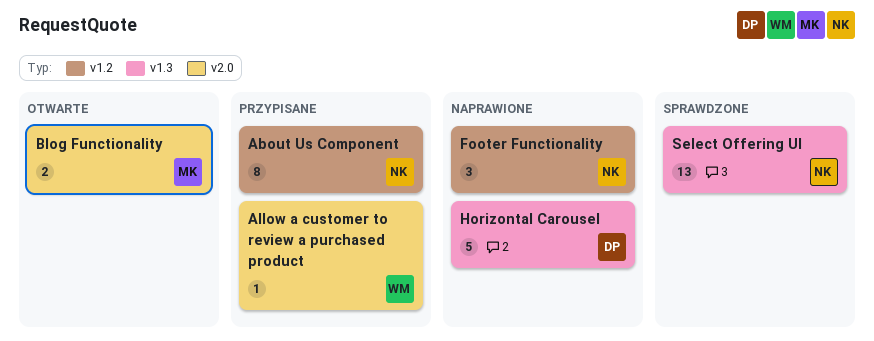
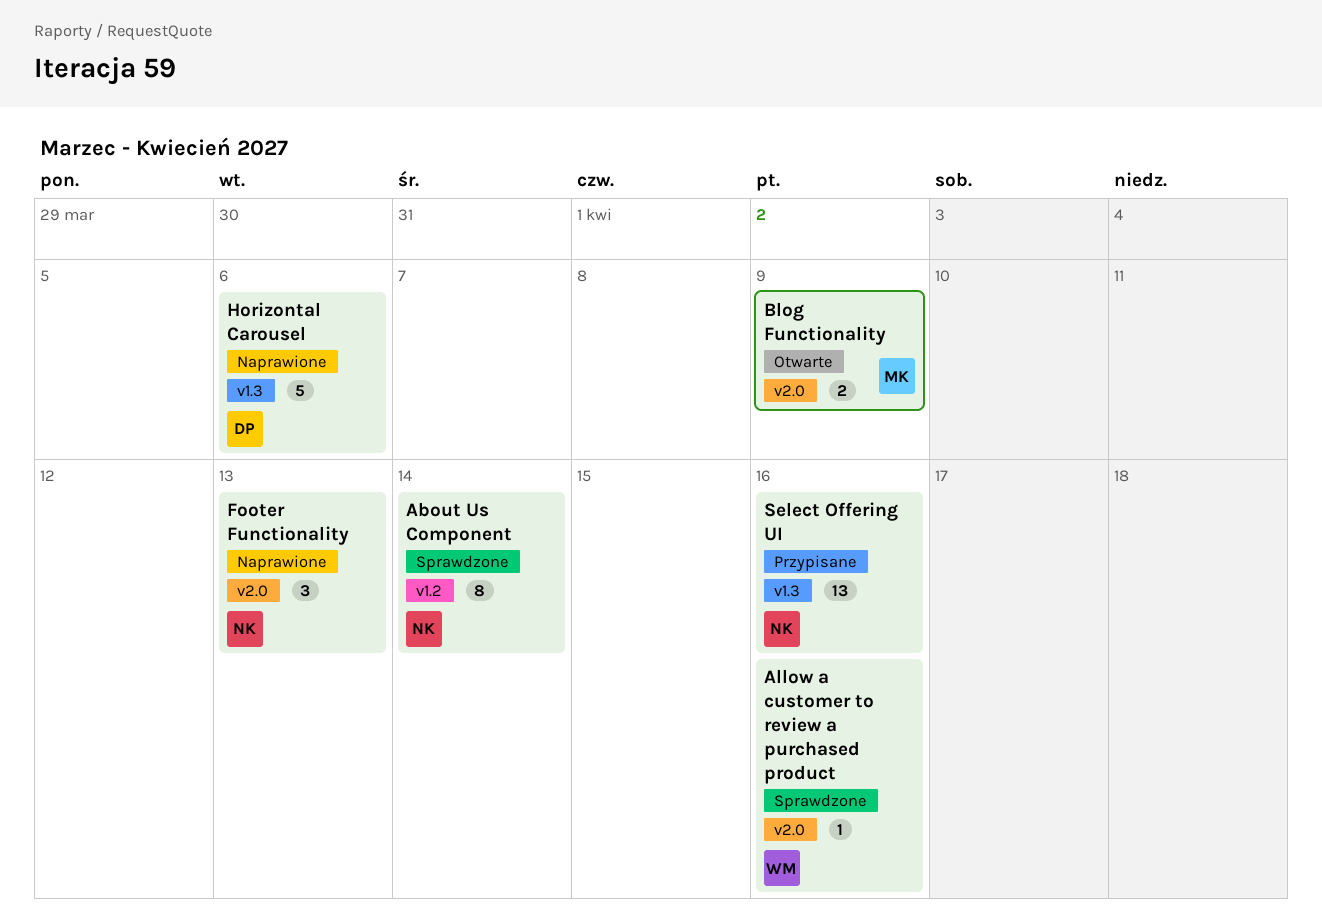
About Us Component, status: Przypisane -> Sprawdzone
Allow a customer to review a purchased product, status: Przypisane -> Sprawdzone
Footer Functionality, label: v1.2 -> v2.0
Select Offering UI, status: Sprawdzone -> Przypisane

